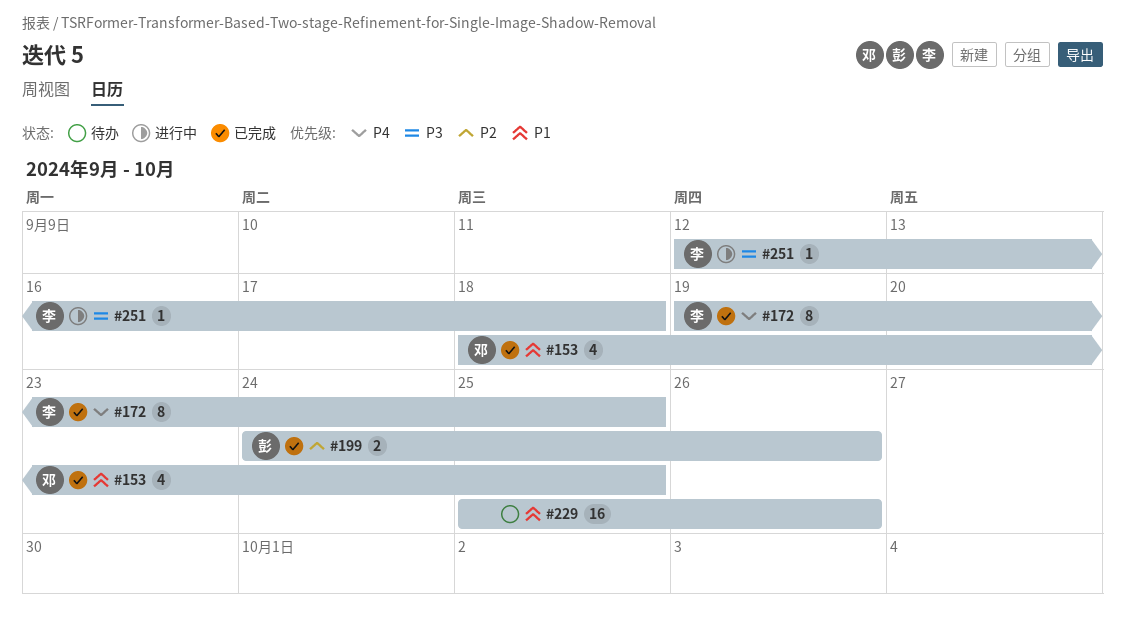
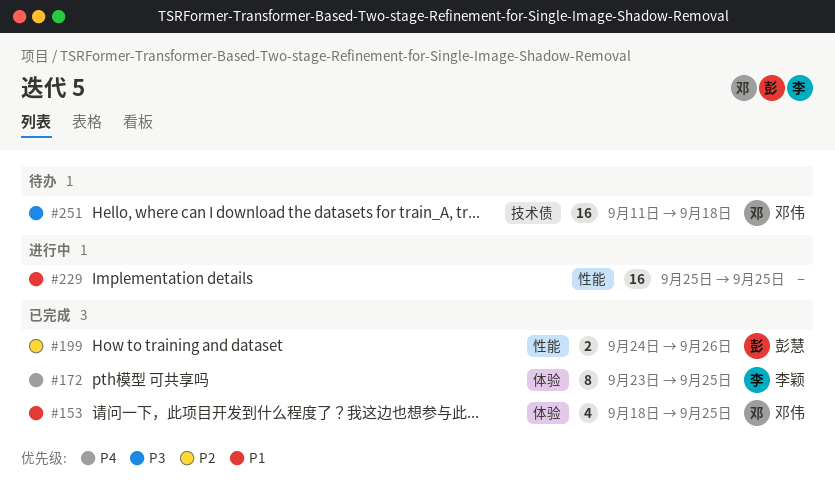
#172, start: Sep 19 -> Sep 23
#229, status: 待办 -> 进行中
#229, due: Sep 26 -> Sep 25
#251, status: 进行中 -> 待办
#251, owner: 李颖 -> 邓伟
#251, estimate: 1 -> 16
#251, start: Sep 12 -> Sep 11

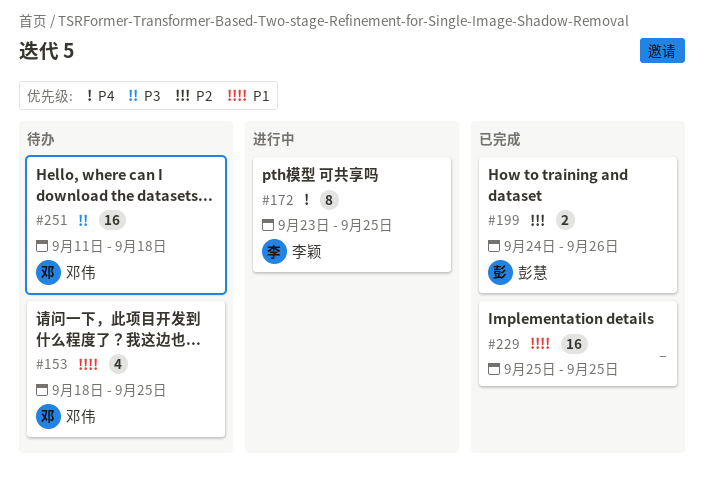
#153, status: 已完成 -> 待办
#172, status: 已完成 -> 进行中
#229, status: 进行中 -> 已完成

